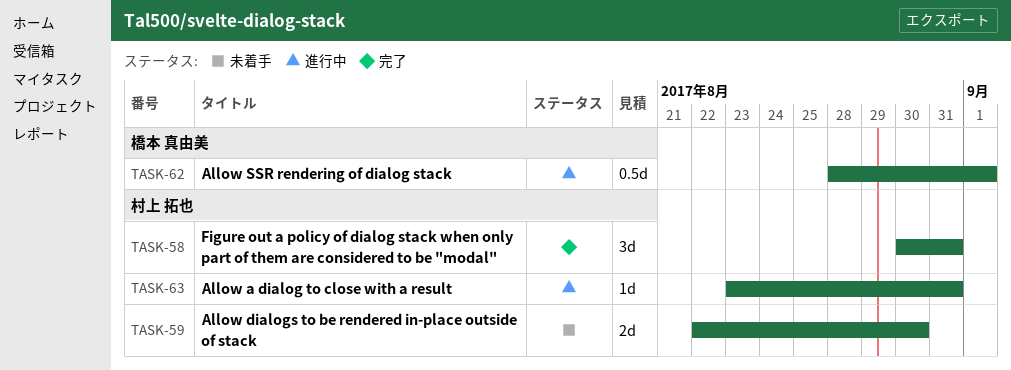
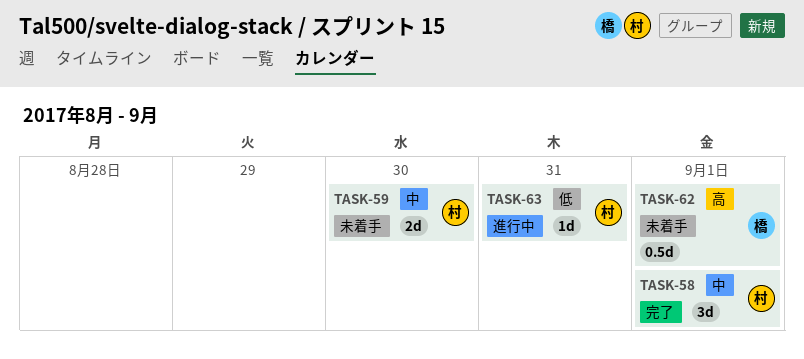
TASK-58, due: Aug 31 -> Sep 1
TASK-62, status: 進行中 -> 未着手

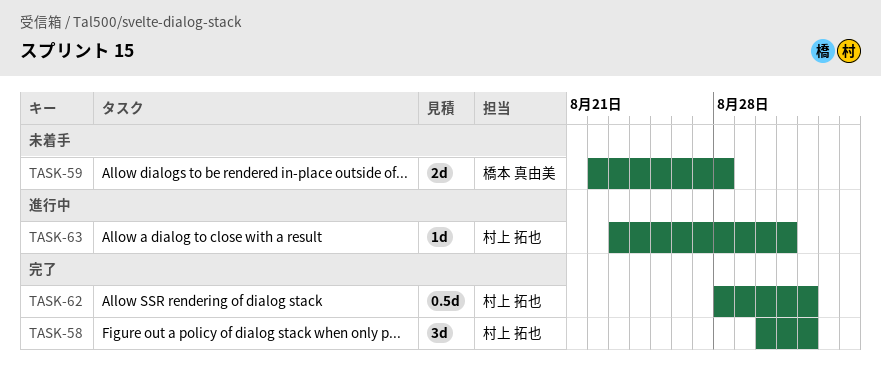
TASK-59, owner: 村上 拓也 -> 橋本 真由美
TASK-59, due: Aug 30 -> Aug 28
TASK-62, status: 未着手 -> 完了
TASK-62, owner: 橋本 真由美 -> 村上 拓也

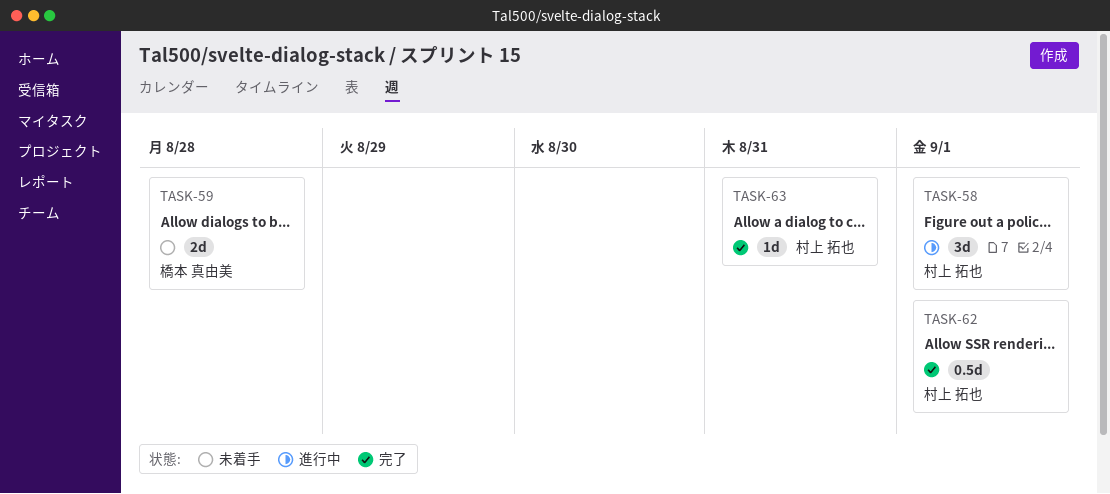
TASK-58, status: 完了 -> 進行中
TASK-63, status: 進行中 -> 完了

